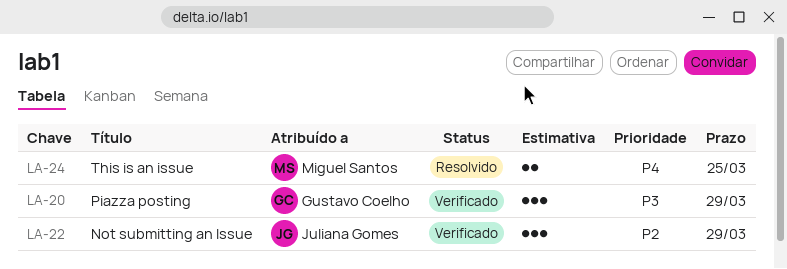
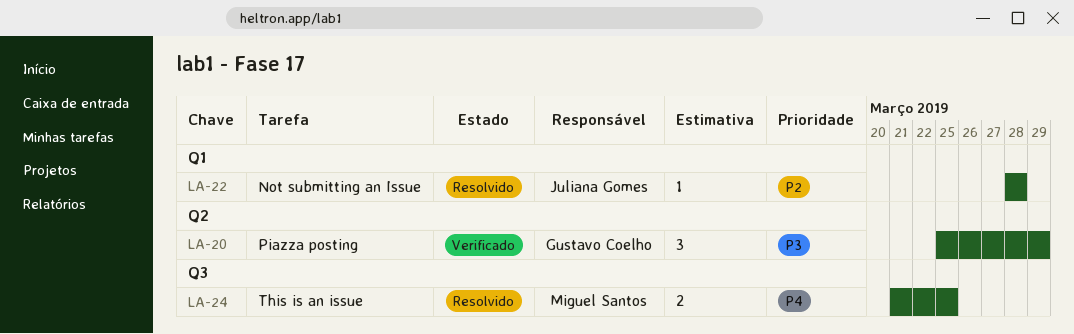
LA-22, status: Verificado -> Resolvido
LA-22, estimate: 3 -> 1
LA-22, due: Mar 29 -> Mar 28

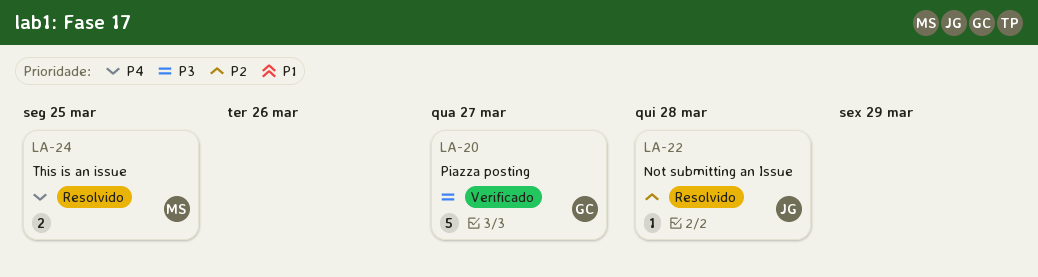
LA-20, estimate: 3 -> 5
LA-20, due: Mar 29 -> Mar 27

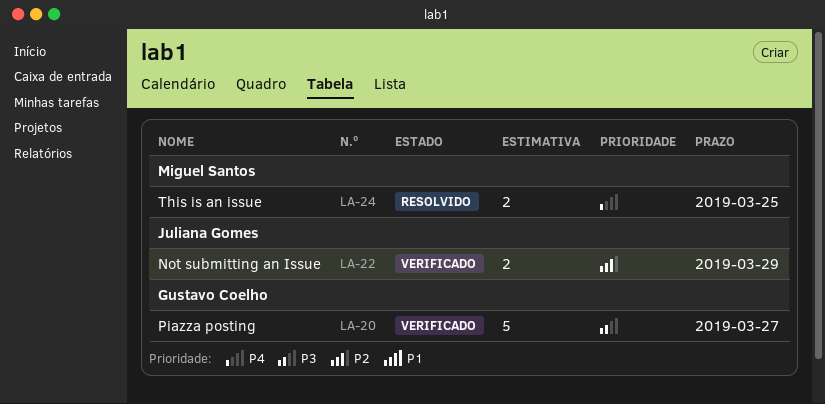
LA-22, status: Resolvido -> Verificado
LA-22, estimate: 1 -> 2
LA-22, due: Mar 28 -> Mar 29

